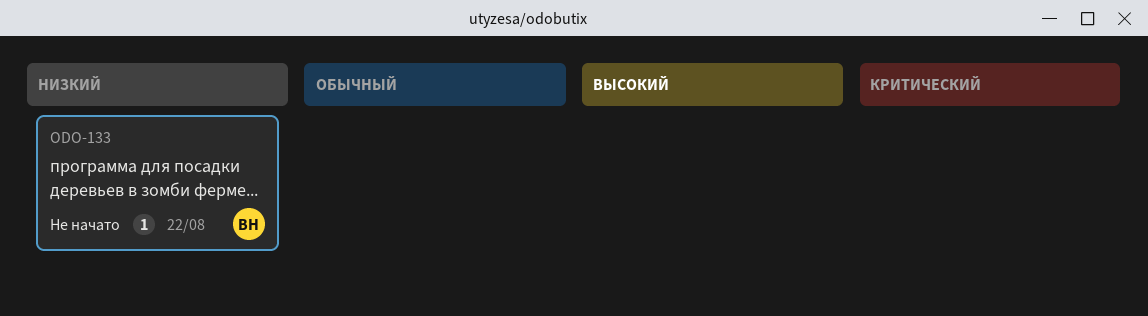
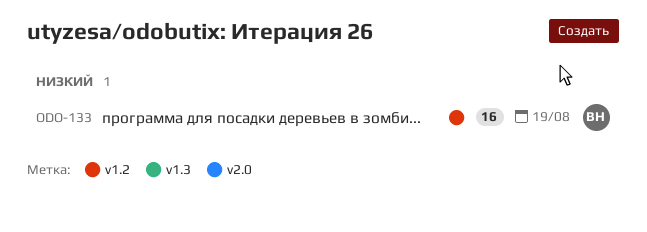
ODO-133, estimate: 1 -> 16
ODO-133, due: Aug 22 -> Aug 19

